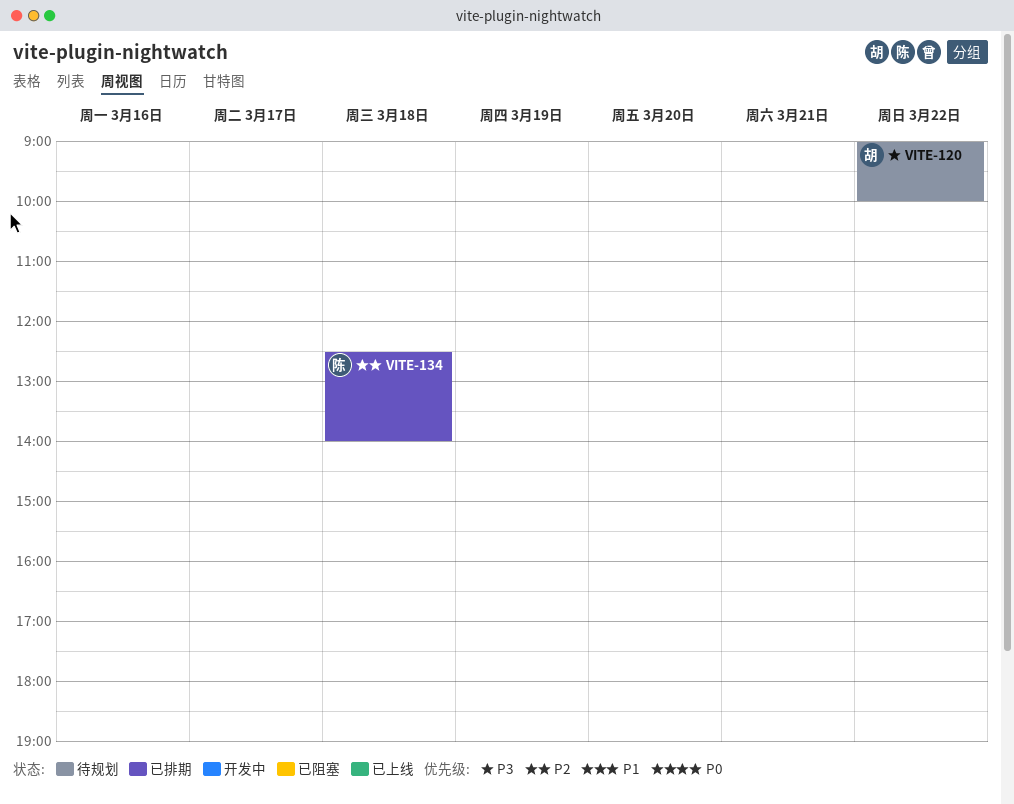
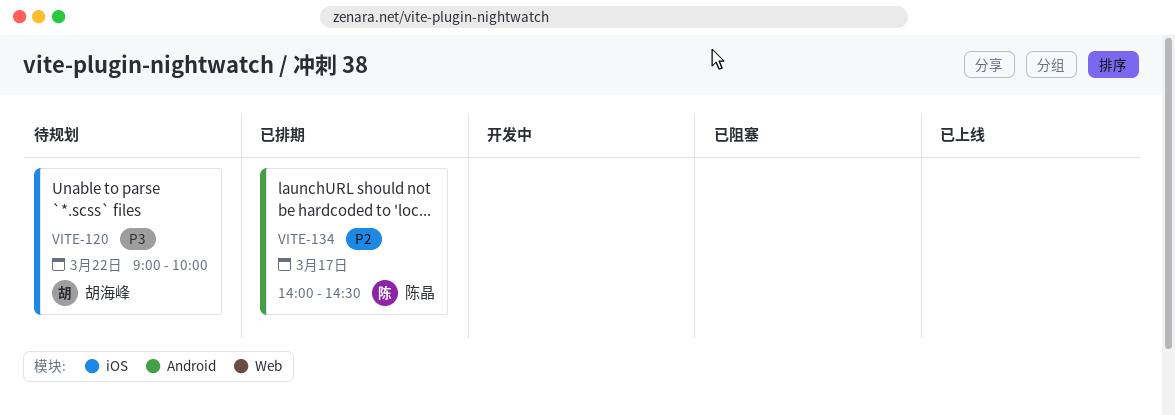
VITE-134, day: Mar 18 -> Mar 17
VITE-134, begins: 12:30 -> 14:00
VITE-134, ends: 14:00 -> 14:30

